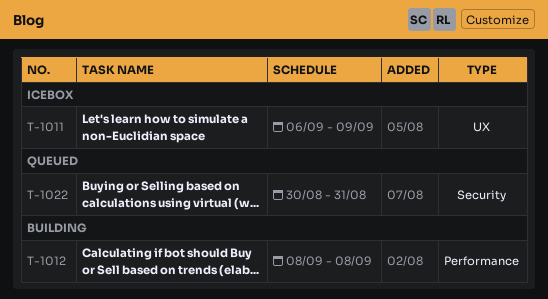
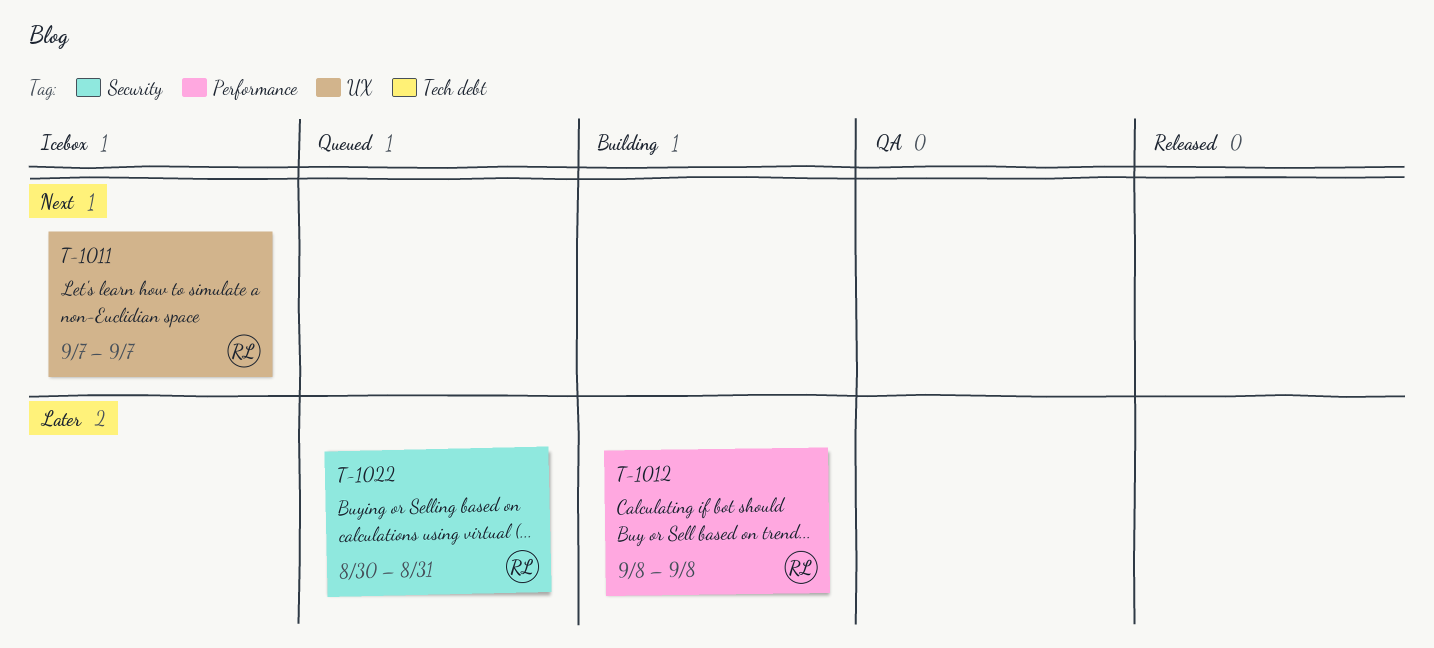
T-1011, start: Sep 6 -> Sep 7
T-1011, due: Sep 9 -> Sep 7

